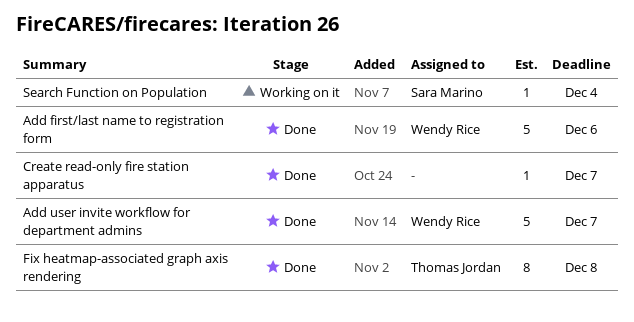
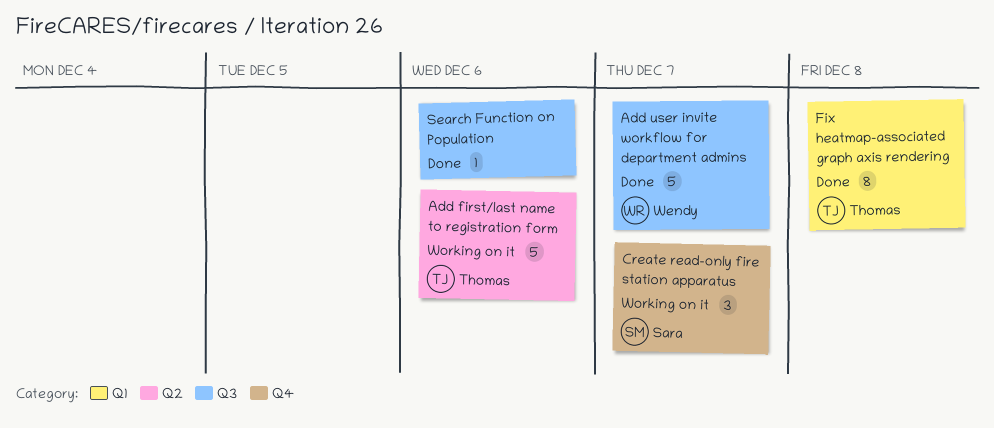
Add first/last name to registration form, status: Done -> Working on it
Add first/last name to registration form, owner: Wendy Rice -> Thomas Jordan
Create read-only fire station apparatus, status: Done -> Working on it
Create read-only fire station apparatus, owner: none -> Sara Marino
Create read-only fire station apparatus, estimate: 1 -> 3
Search Function on Population, status: Working on it -> Done
Search Function on Population, owner: Sara Marino -> none
Search Function on Population, due: Dec 4 -> Dec 6

